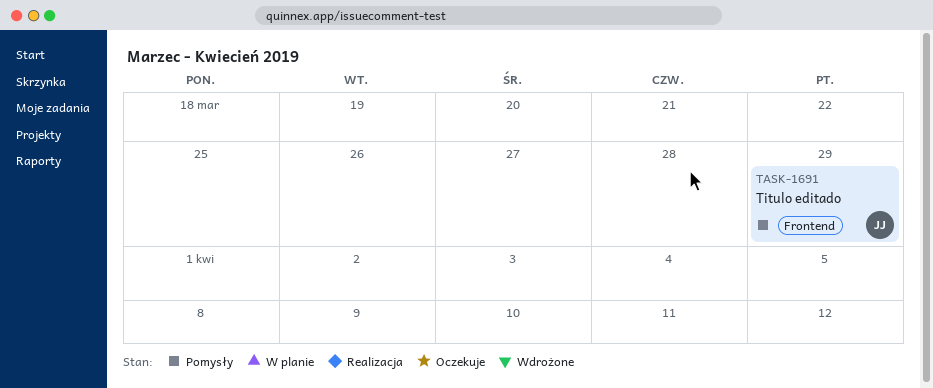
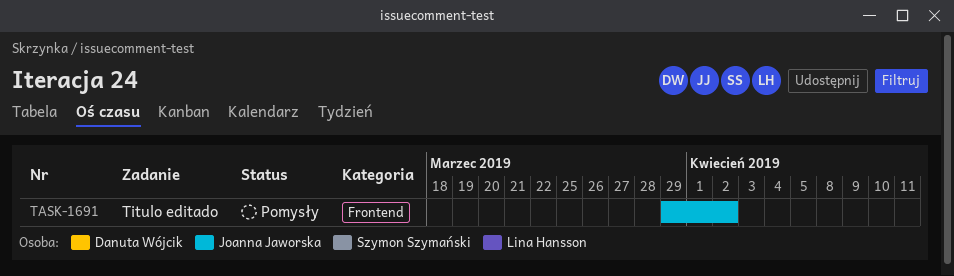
TASK-1691, due: Mar 29 -> Apr 2

